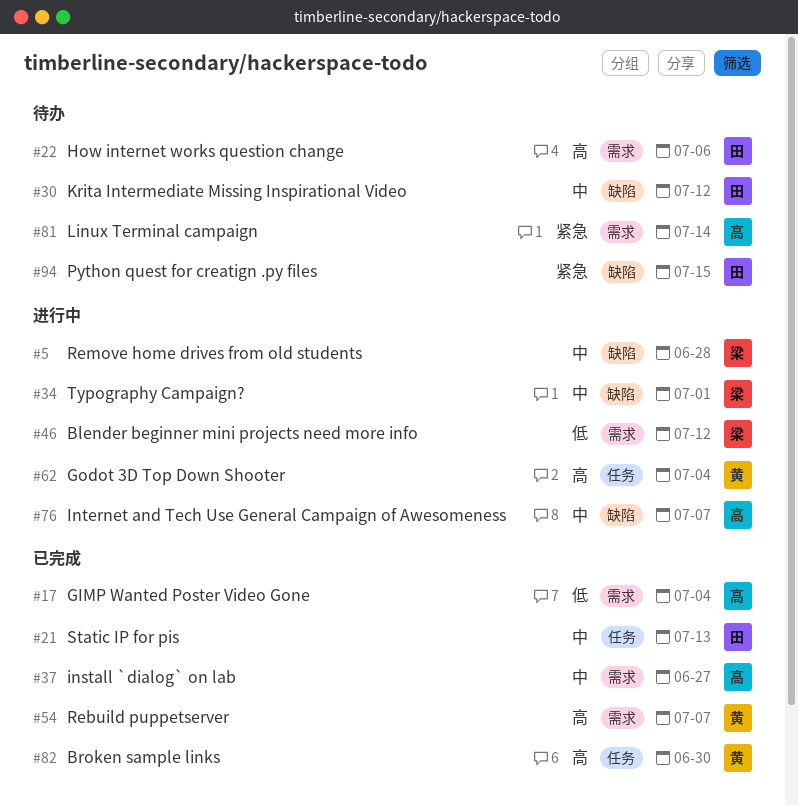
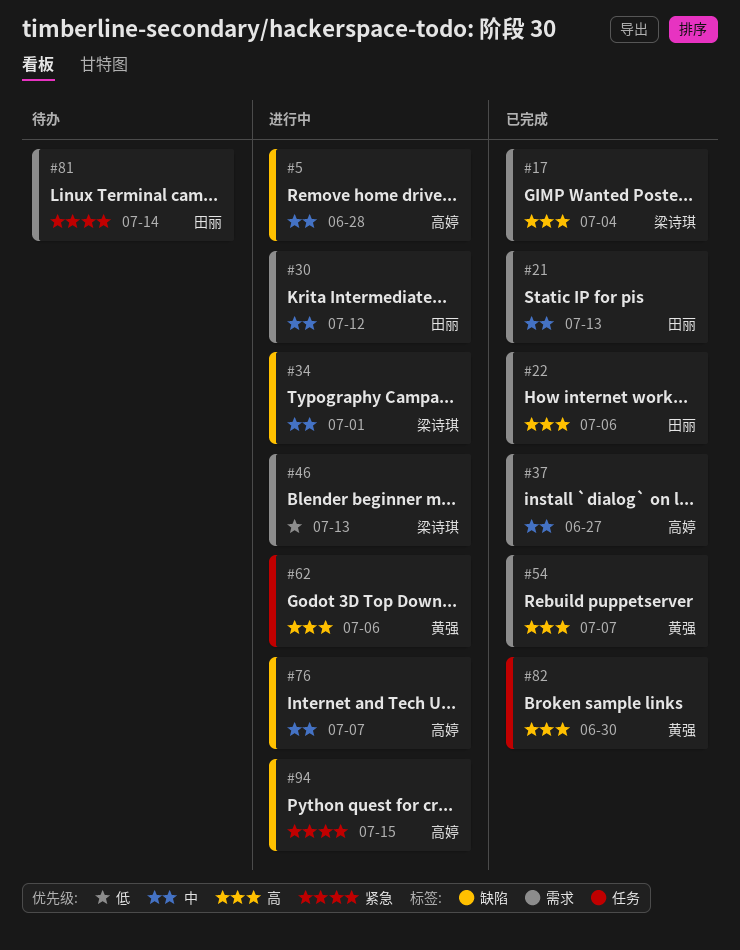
#5, owner: 梁诗琪 -> 高婷
#17, owner: 高婷 -> 梁诗琪
#17, priority: 低 -> 高
#21, label: 任务 -> 需求
#22, status: 待办 -> 已完成
#30, status: 待办 -> 进行中
#30, label: 缺陷 -> 需求
#46, due: Jul 12 -> Jul 13
#62, due: Jul 4 -> Jul 6
#81, owner: 高婷 -> 田丽
#94, status: 待办 -> 进行中
#94, owner: 田丽 -> 高婷

